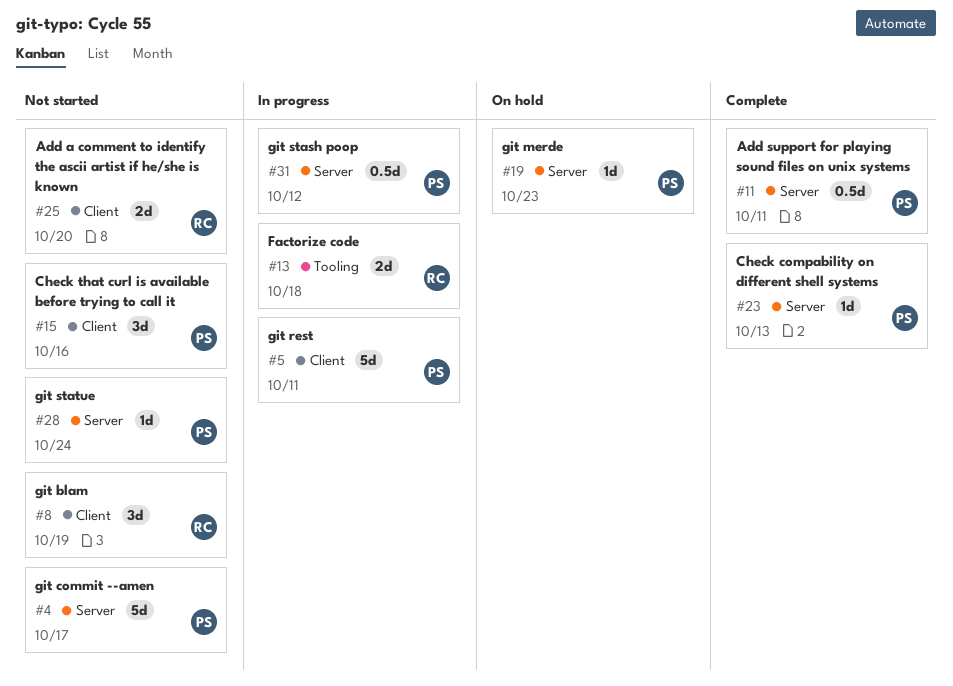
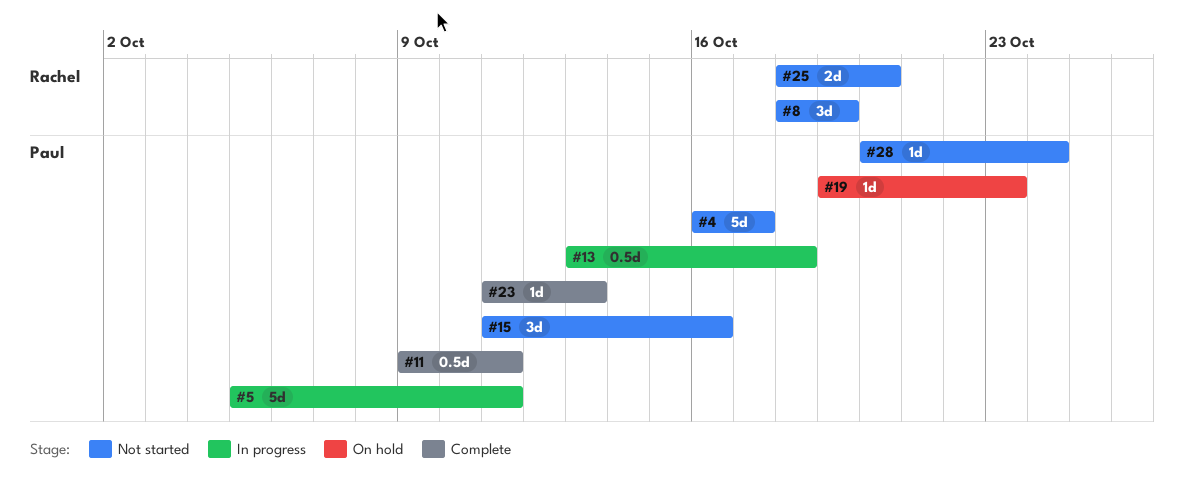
#13, owner: Rachel -> Paul
#13, estimate: 2d -> 0.5d
#31: present -> none

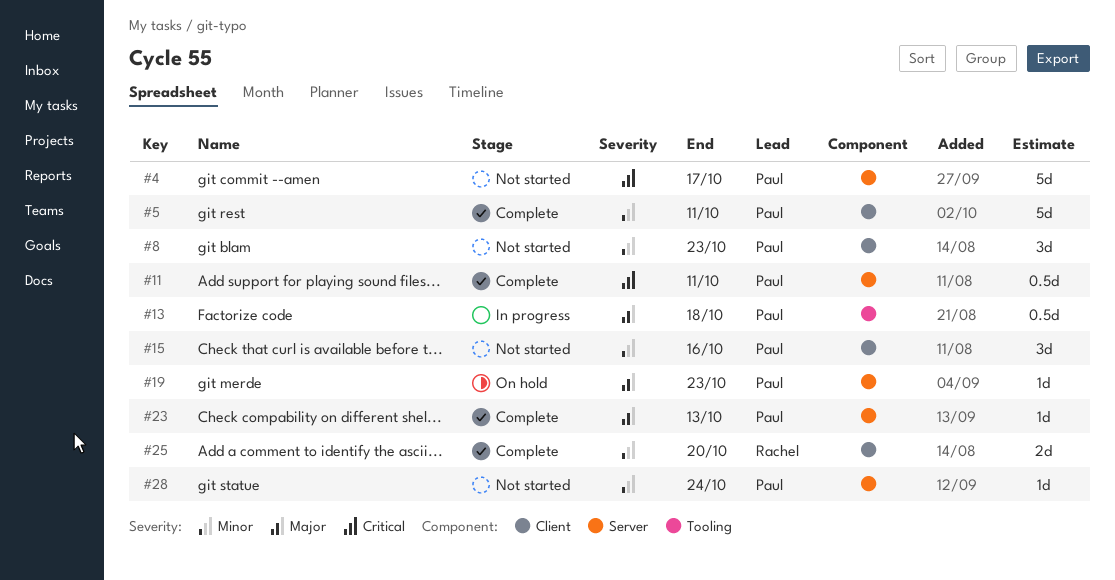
#5, status: In progress -> Complete
#8, owner: Rachel -> Paul
#8, due: Oct 19 -> Oct 23
#25, status: Not started -> Complete

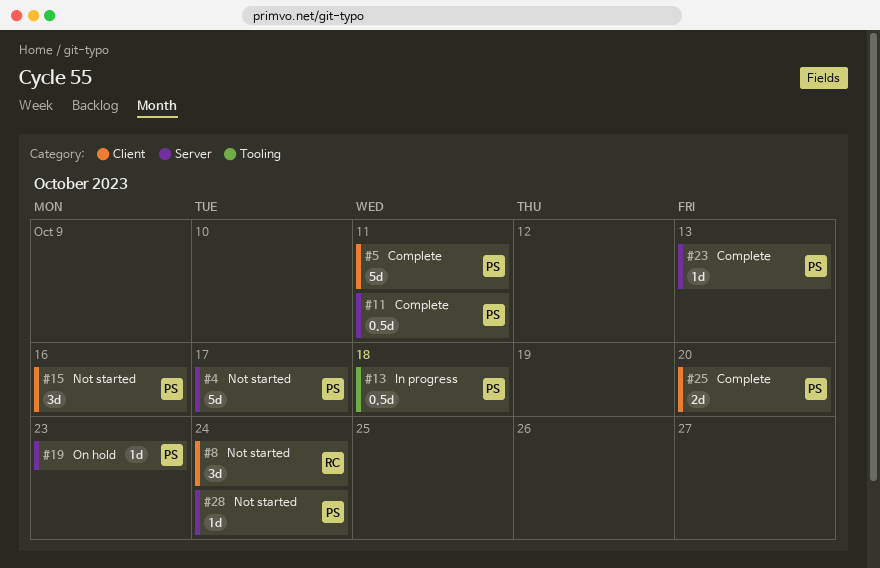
#8, owner: Paul -> Rachel
#8, due: Oct 23 -> Oct 24
#25, owner: Rachel -> Paul

